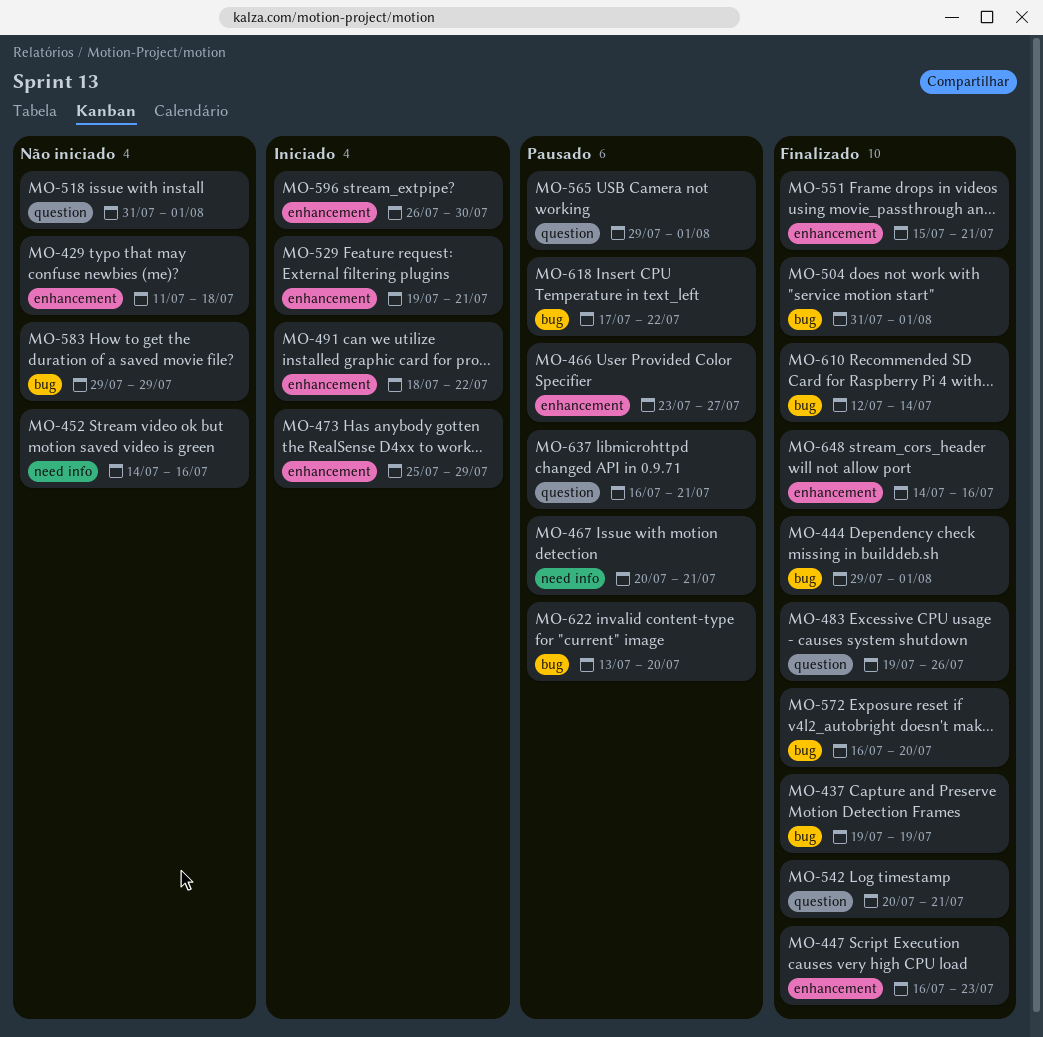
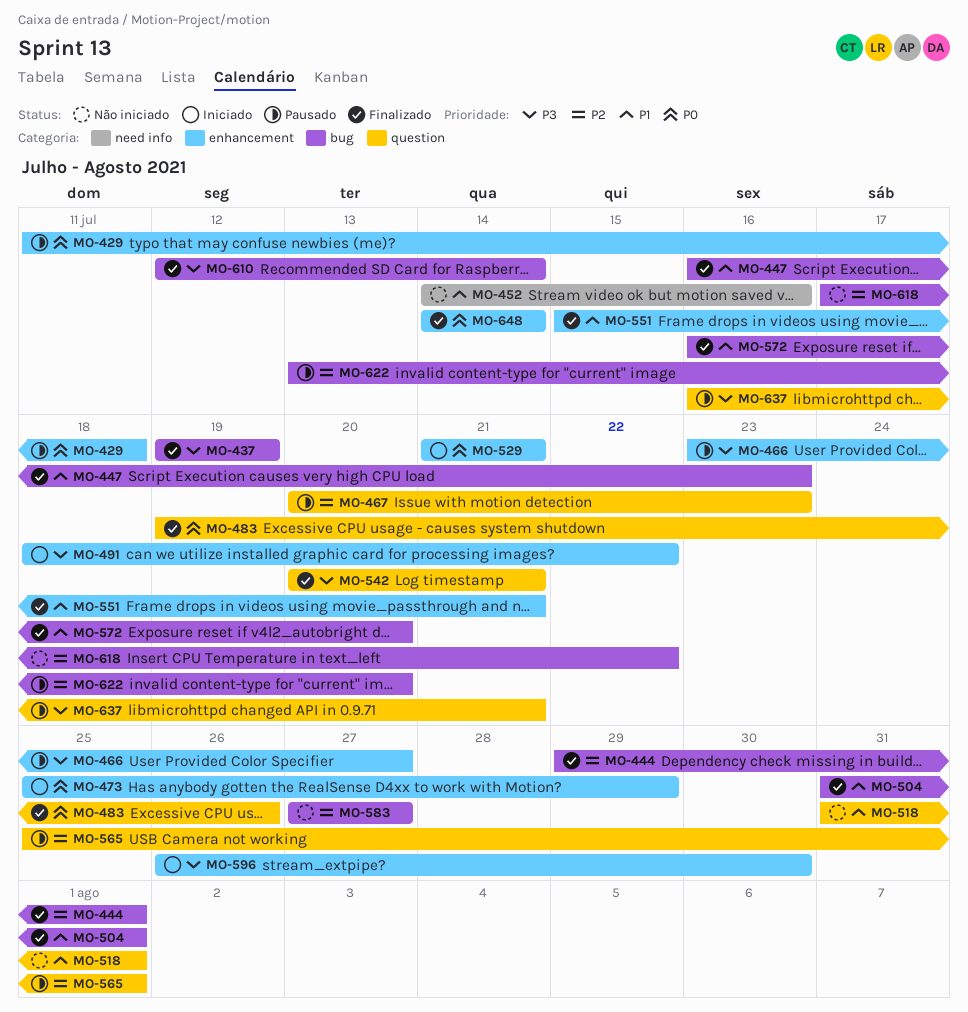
MO-429, status: Não iniciado -> Pausado
MO-447, label: enhancement -> bug
MO-467, label: need info -> question
MO-467, due: Jul 21 -> Jul 23
MO-529, start: Jul 19 -> Jul 21
MO-565, start: Jul 29 -> Jul 25
MO-583, start: Jul 29 -> Jul 27
MO-583, due: Jul 29 -> Jul 27
MO-618, status: Pausado -> Não iniciado
MO-648, due: Jul 16 -> Jul 14

